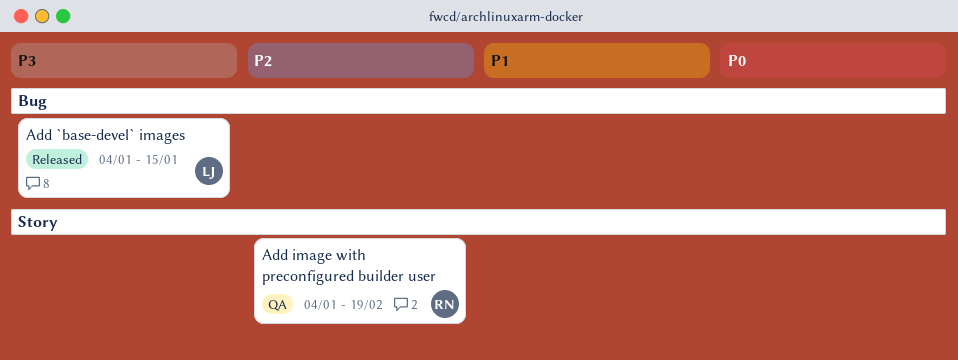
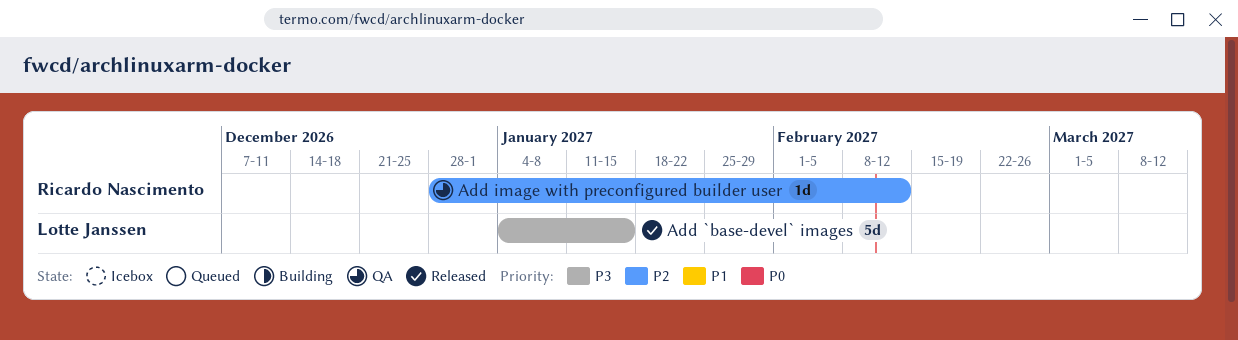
Add image with preconfigured builder user, start: Jan 4 -> Dec 28
Add image with preconfigured builder user, due: Feb 19 -> Feb 12

